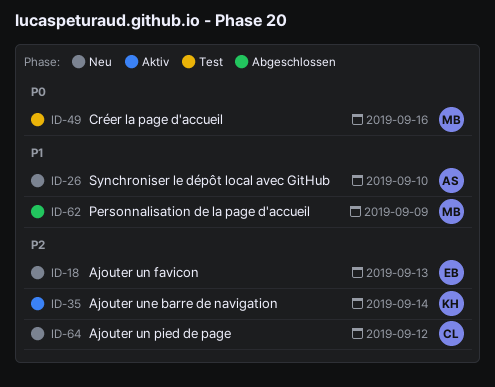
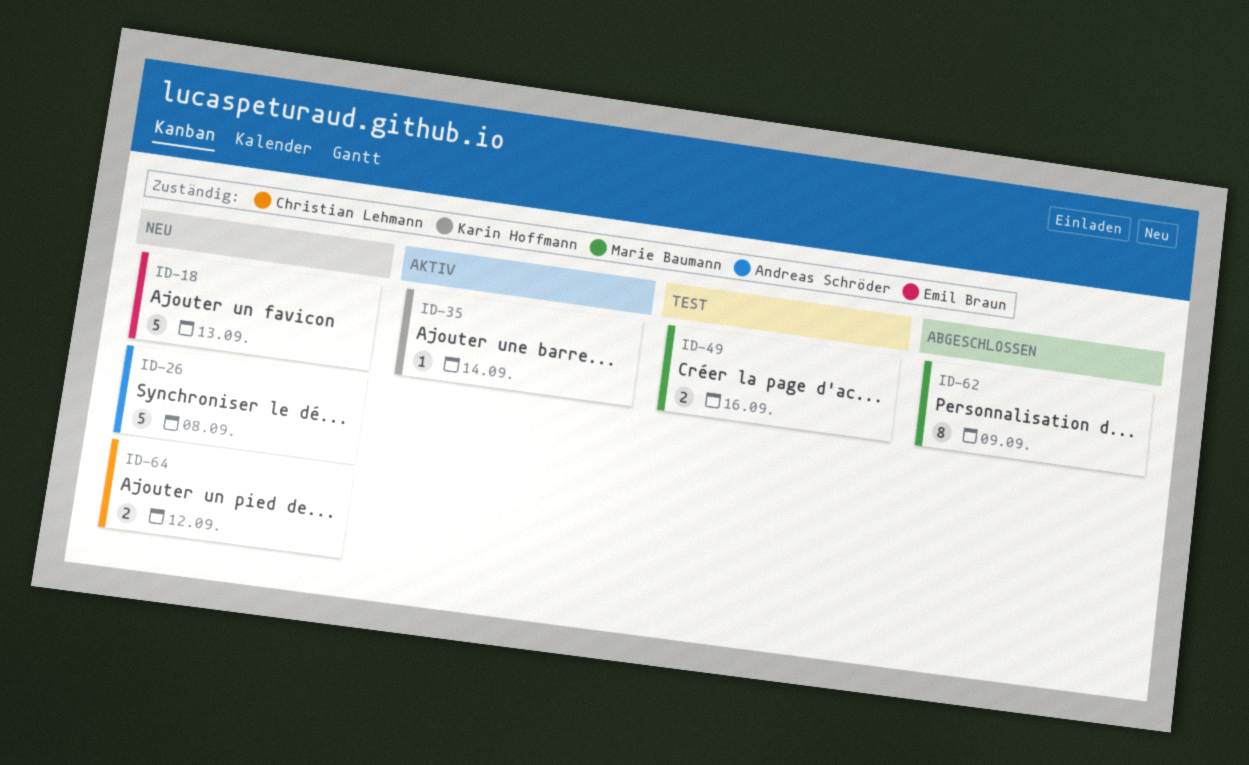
ID-26, due: Sep 10 -> Sep 8

